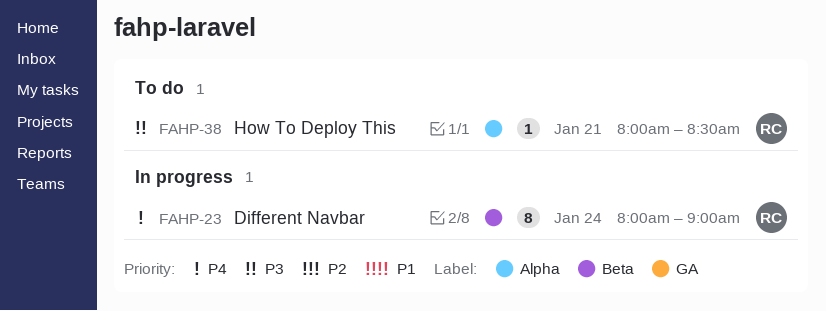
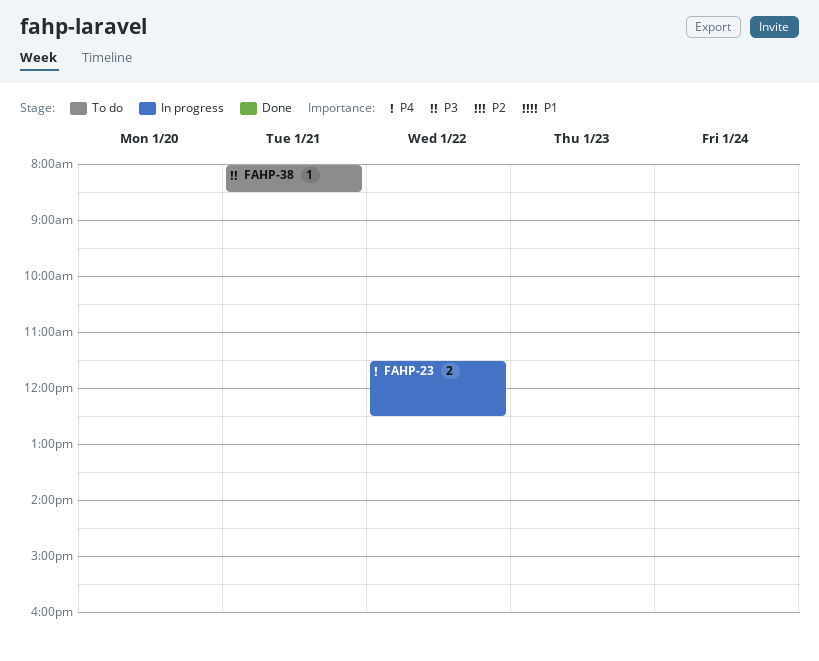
FAHP-23, estimate: 8 -> 2
FAHP-23, day: Jan 24 -> Jan 22
FAHP-23, begins: 08:00 -> 11:30
FAHP-23, ends: 09:00 -> 12:30

